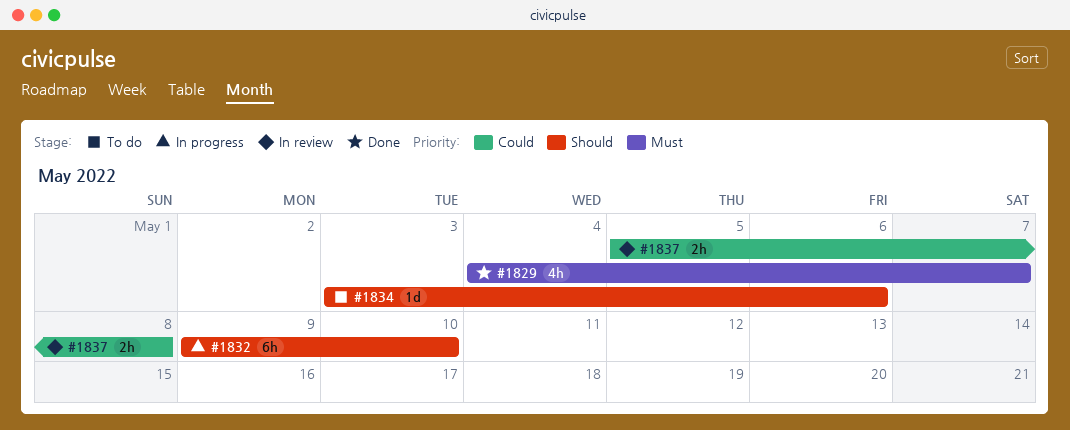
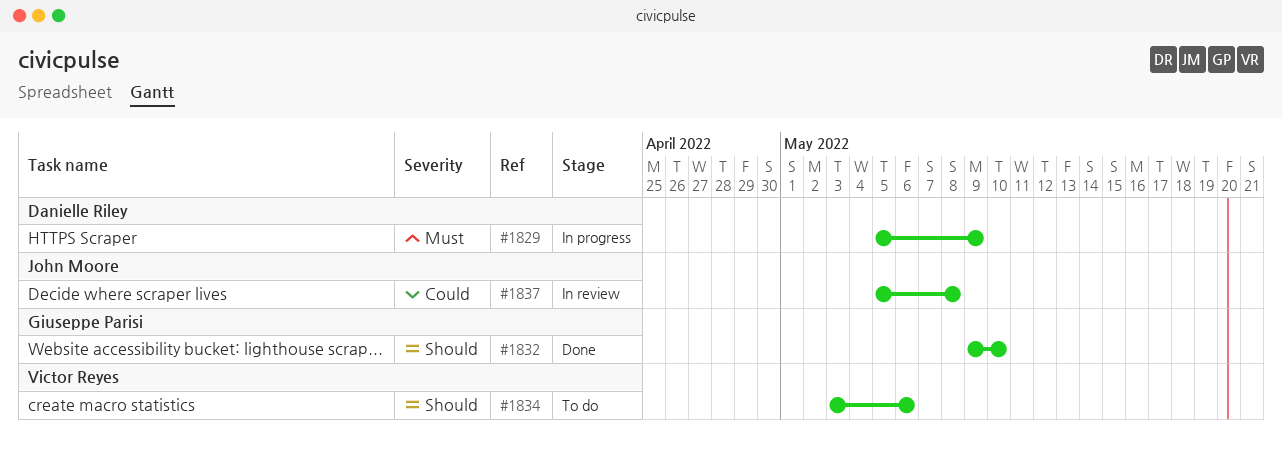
#1829, status: Done -> In progress
#1829, start: May 4 -> May 5
#1829, due: May 7 -> May 9
#1832, status: In progress -> Done

